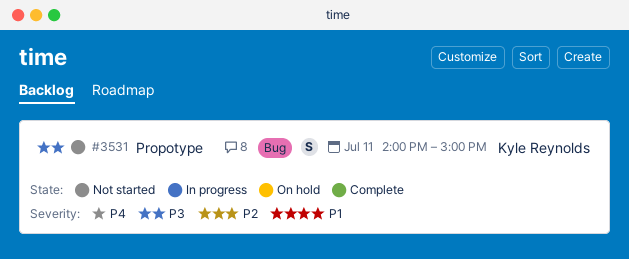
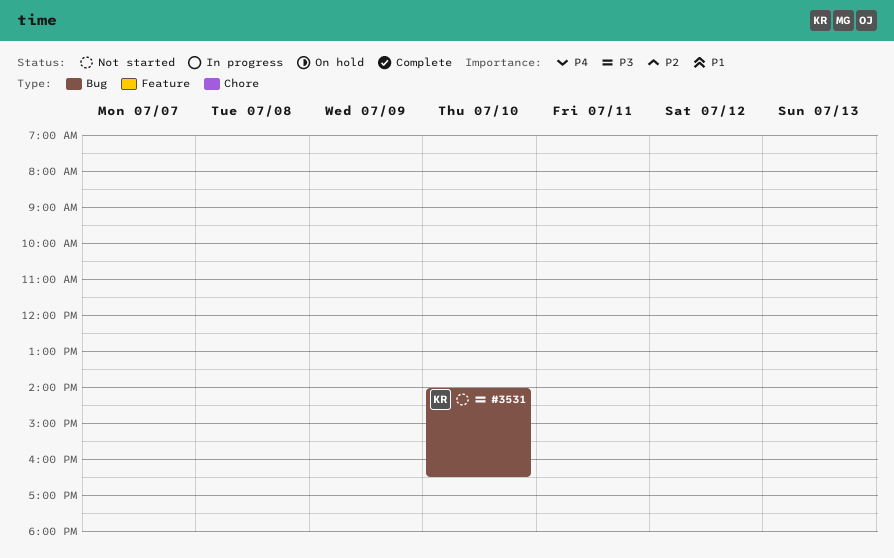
#3531, day: Jul 11 -> Jul 10
#3531, ends: 15:00 -> 16:30

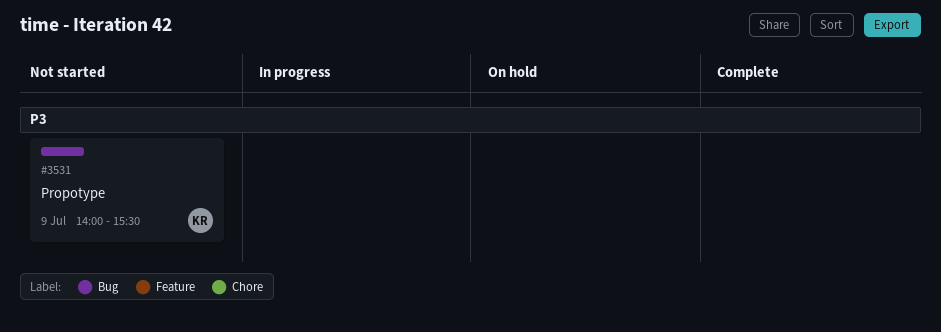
#3531, day: Jul 10 -> Jul 9
#3531, ends: 16:30 -> 15:30

